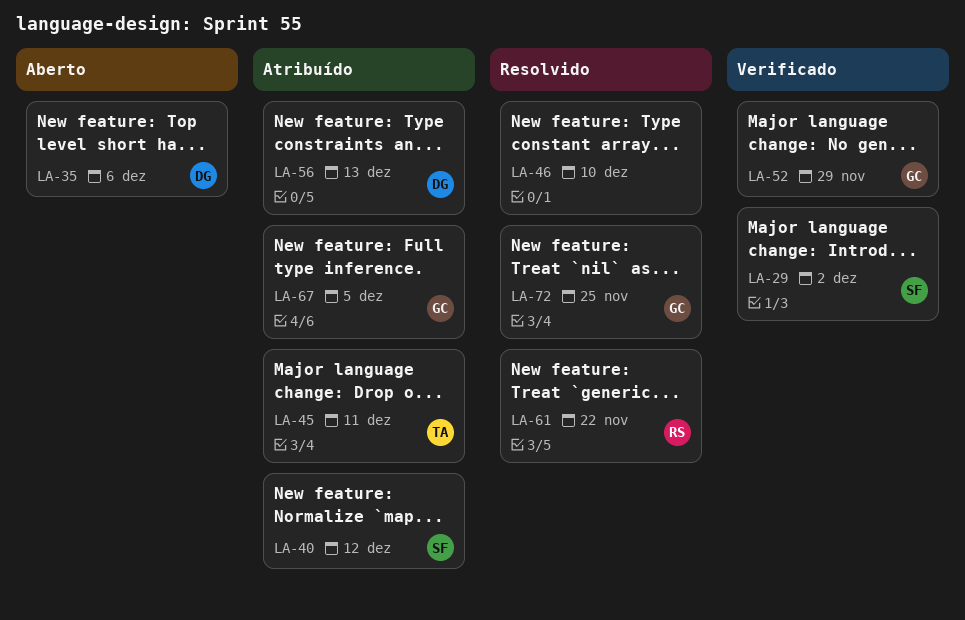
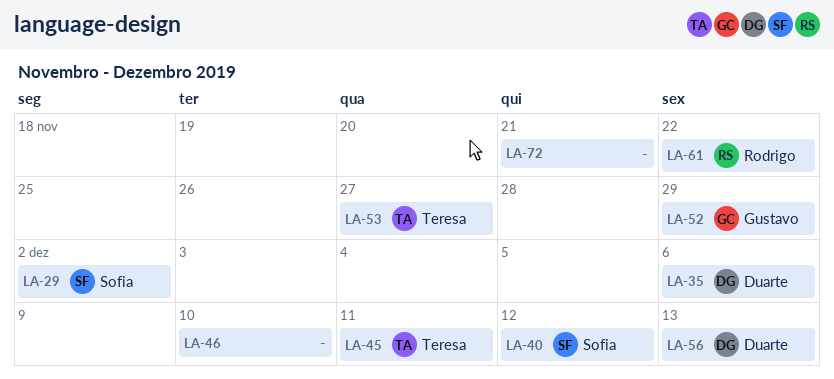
LA-53: none -> present
LA-67: present -> none
LA-72, owner: Gustavo -> none
LA-72, due: Nov 25 -> Nov 21

